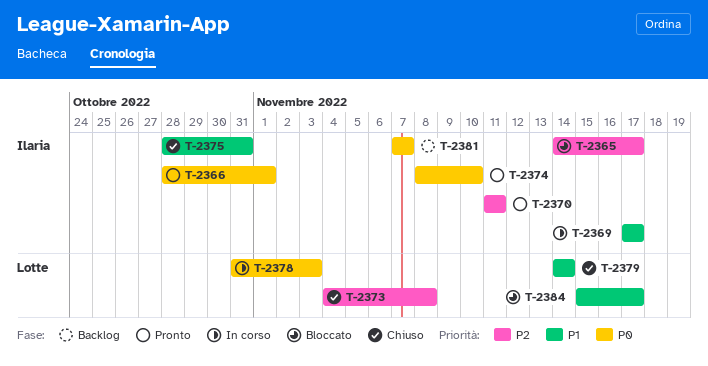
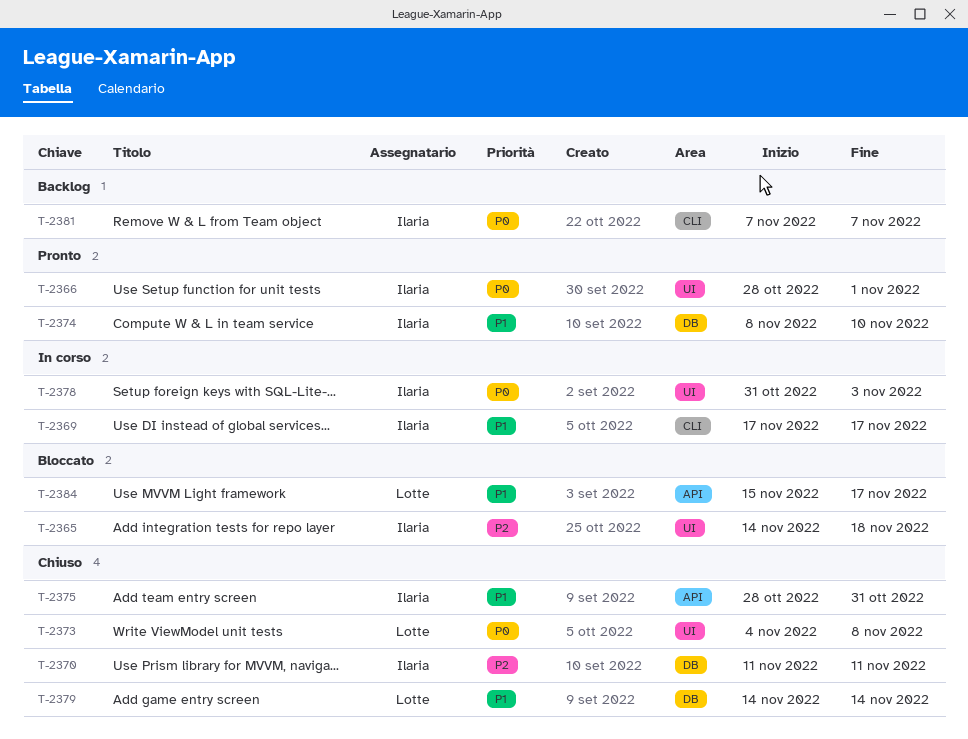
T-2365, due: Nov 17 -> Nov 18
T-2370, status: Pronto -> Chiuso
T-2373, priority: P2 -> P0
T-2374, priority: P0 -> P1
T-2378, owner: Lotte -> Ilaria

